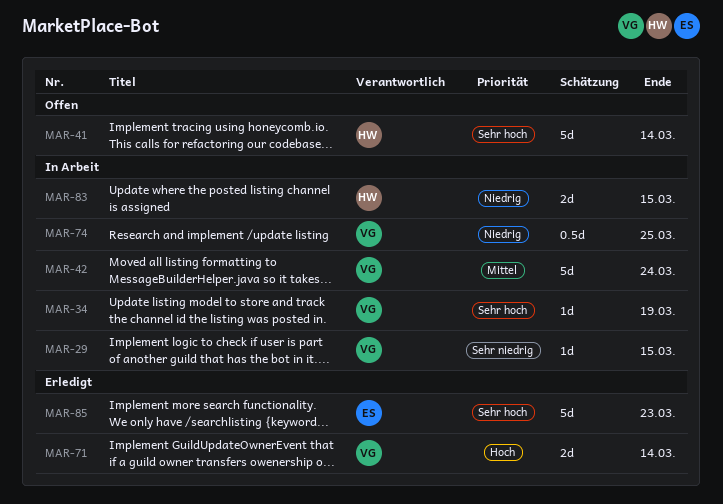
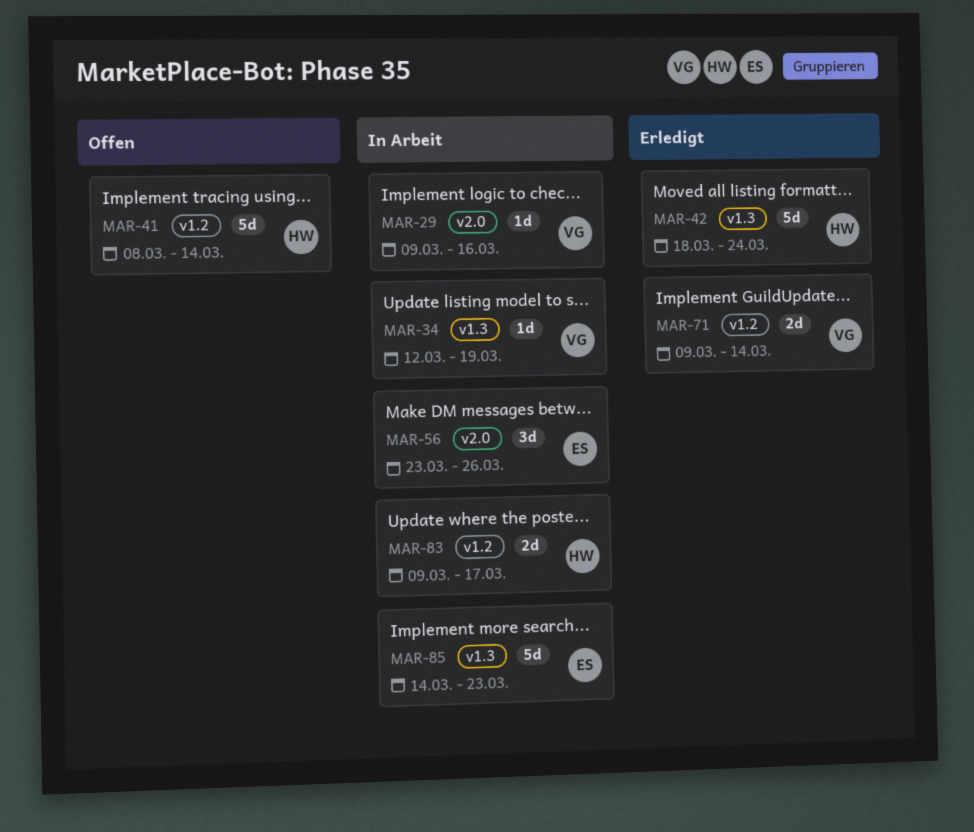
MAR-29, due: Mar 15 -> Mar 16
MAR-42, status: In Arbeit -> Erledigt
MAR-42, owner: VG -> HW
MAR-56: none -> present
MAR-74: present -> none
MAR-83, due: Mar 15 -> Mar 17
MAR-85, status: Erledigt -> In Arbeit

